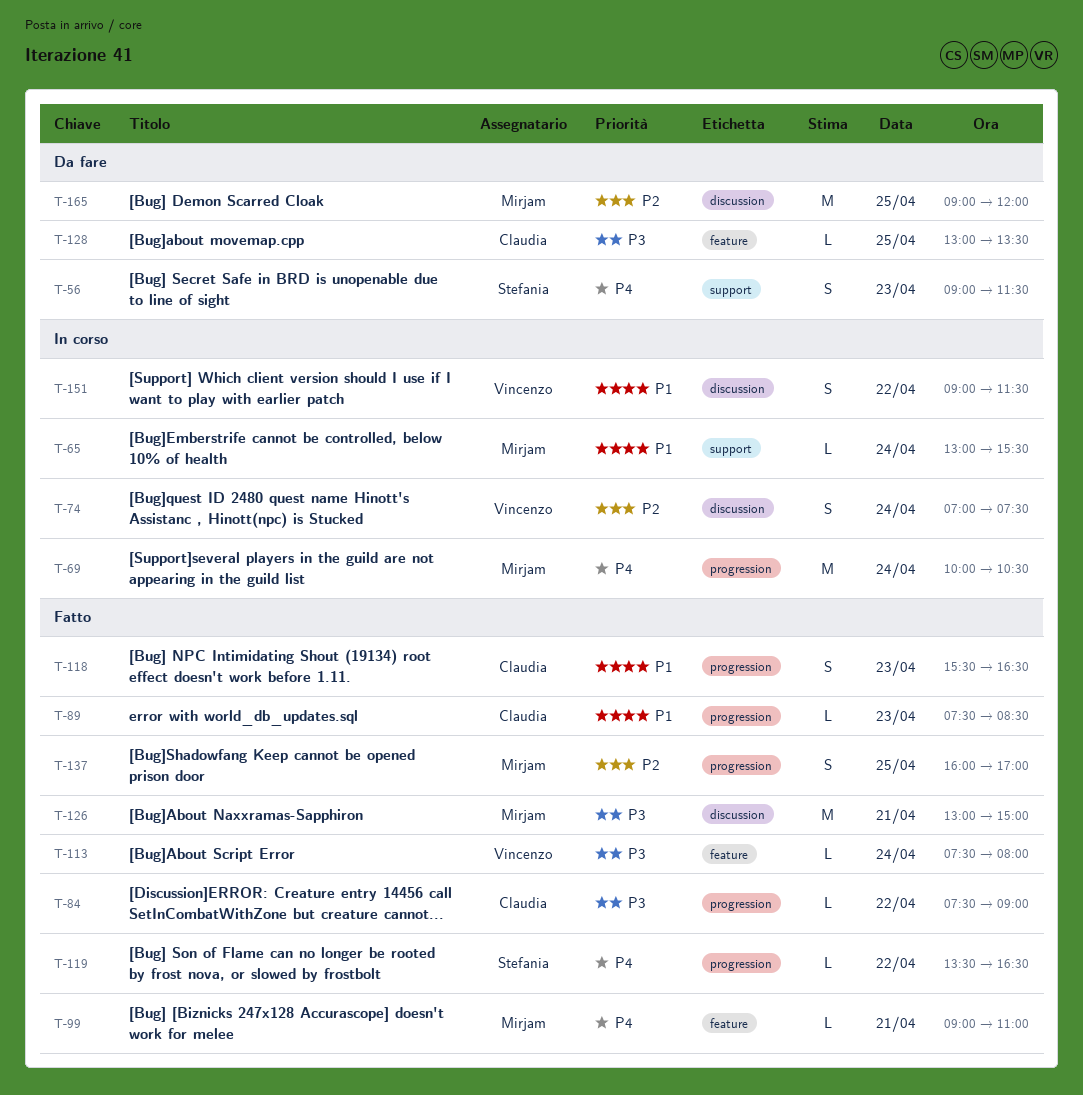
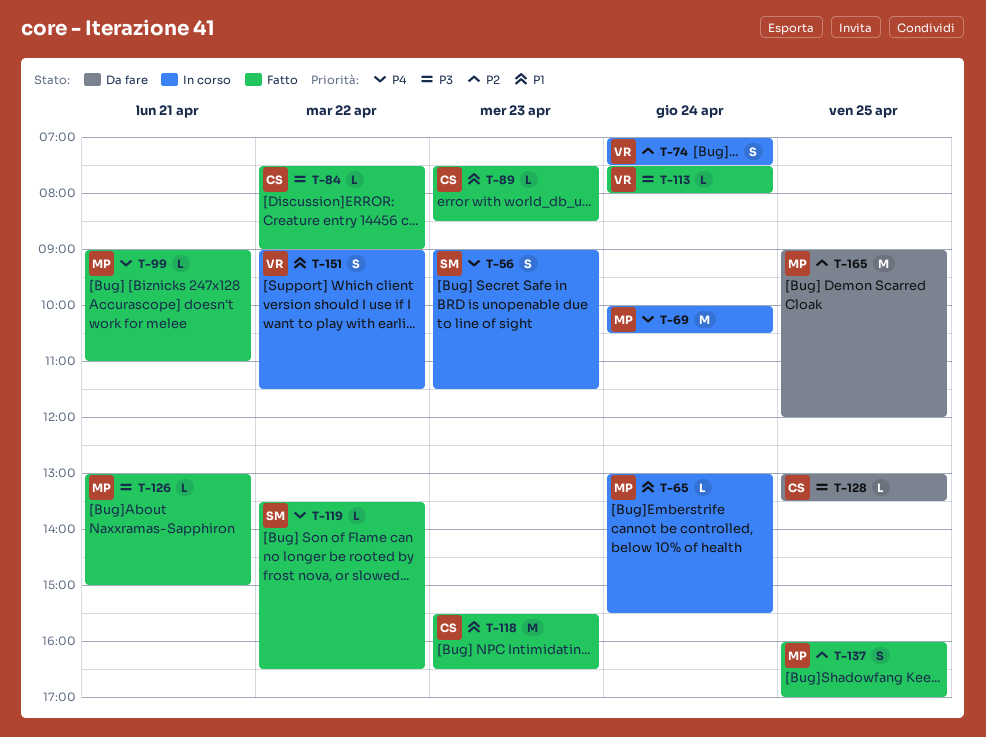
T-56, status: Da fare -> In corso
T-118, estimate: S -> M
T-126, estimate: M -> L

